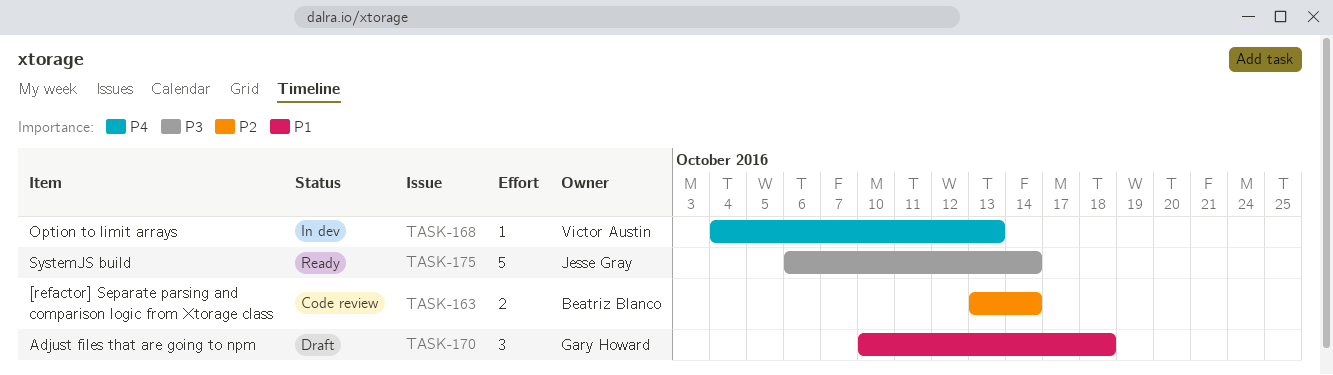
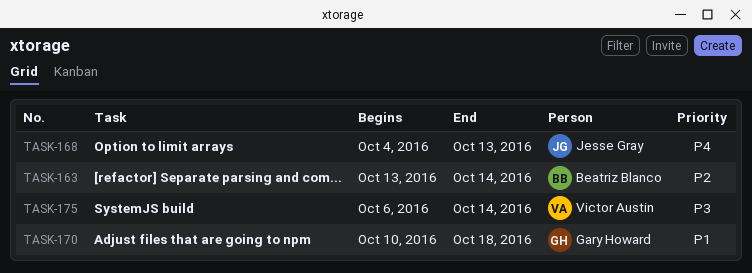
TASK-168, owner: Victor Austin -> Jesse Gray
TASK-175, owner: Jesse Gray -> Victor Austin

